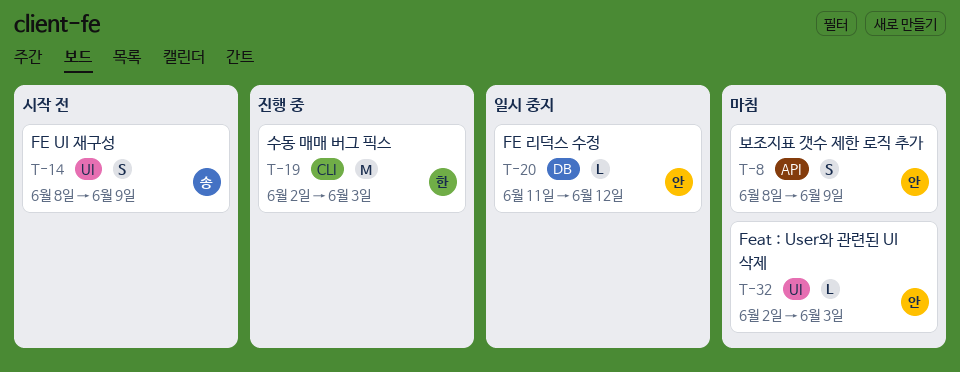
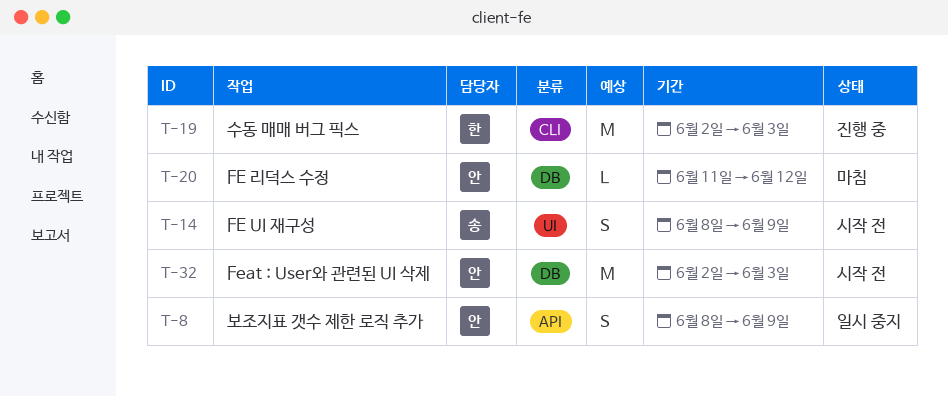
T-8, status: 마침 -> 일시 중지
T-20, status: 일시 중지 -> 마침
T-32, status: 마침 -> 시작 전
T-32, label: UI -> DB
T-32, estimate: L -> M

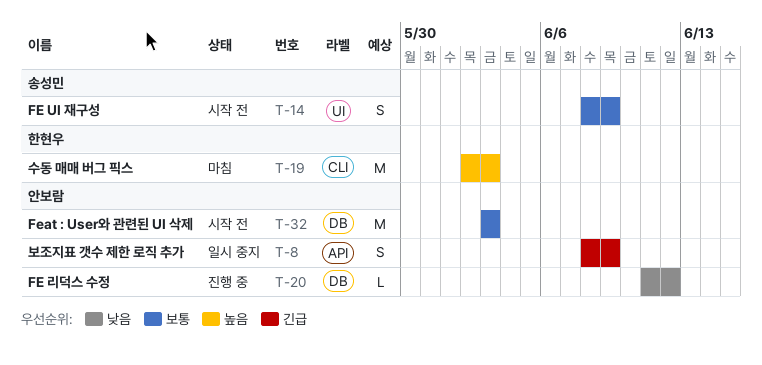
T-19, status: 진행 중 -> 마침
T-20, status: 마침 -> 진행 중
T-32, start: Jun 2 -> Jun 3

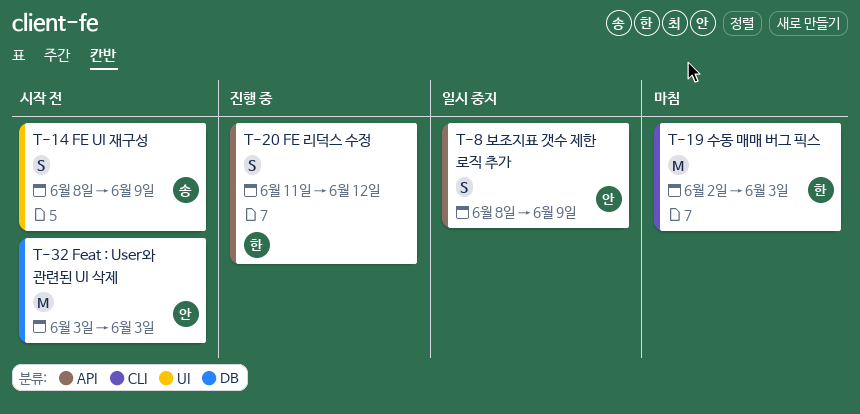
T-20, owner: 안보람 -> 한현우
T-20, label: DB -> API
T-20, estimate: L -> S

